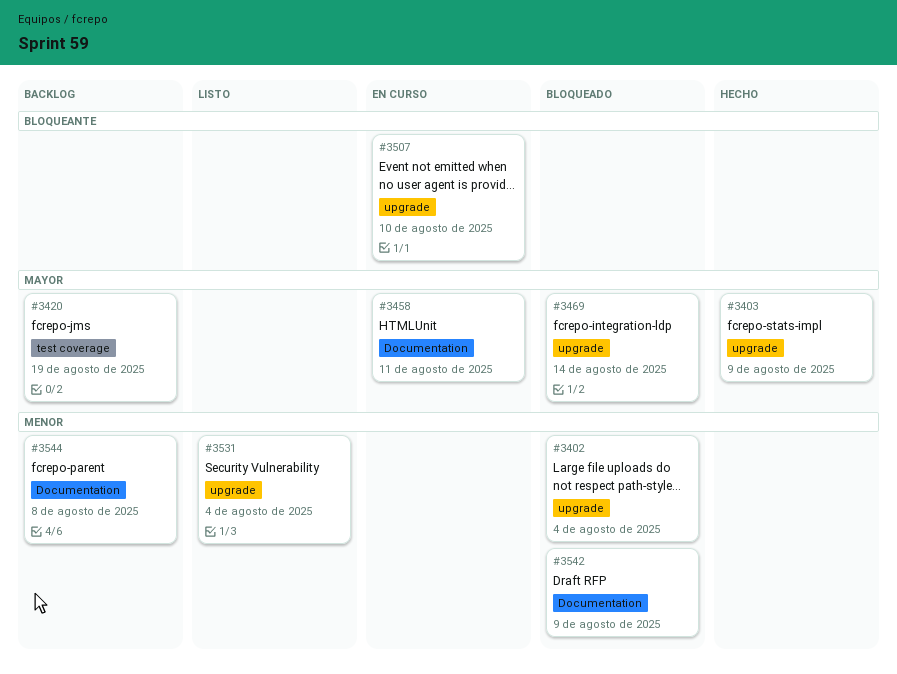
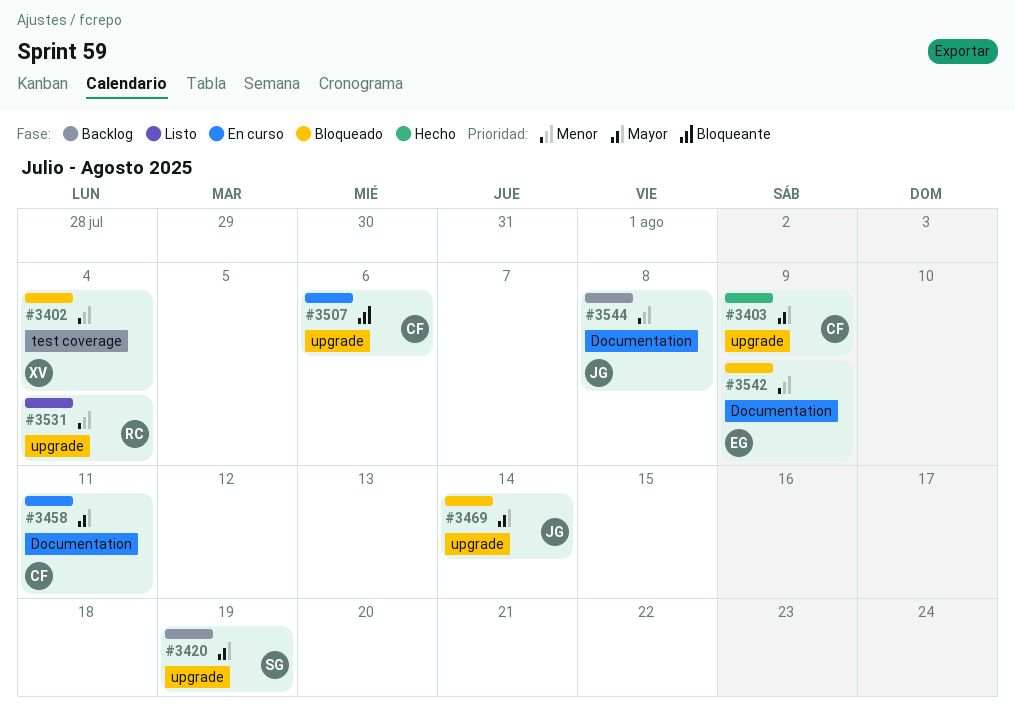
#3402, label: upgrade -> test coverage
#3420, label: test coverage -> upgrade
#3507, due: Aug 10 -> Aug 6

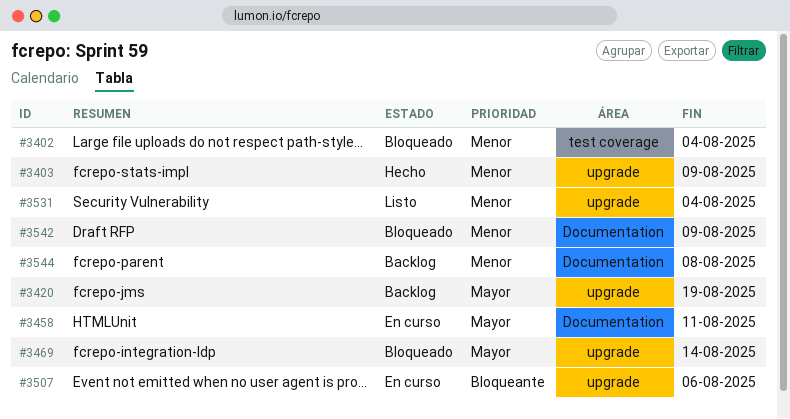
#3403, priority: Mayor -> Menor

